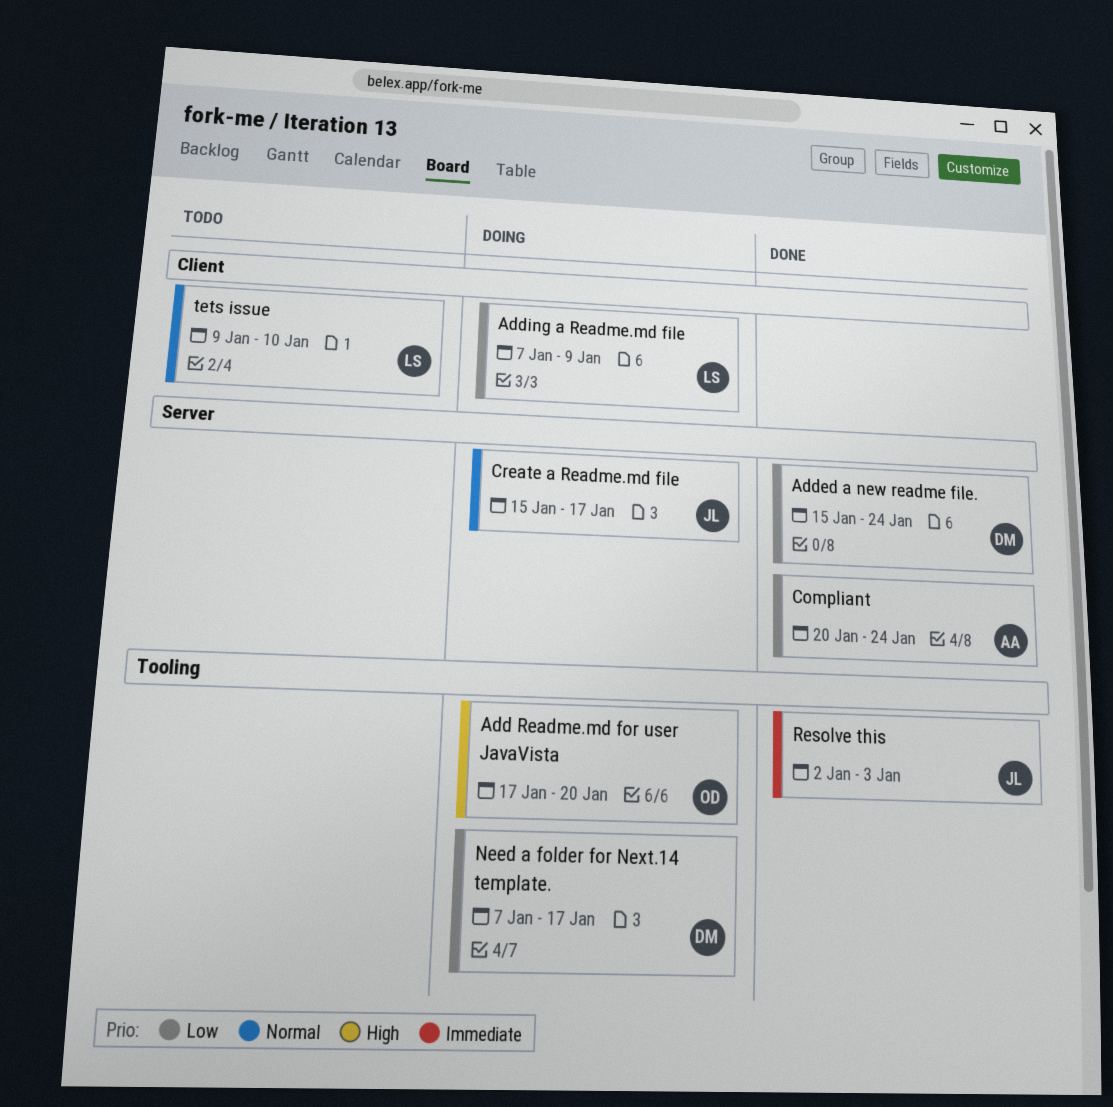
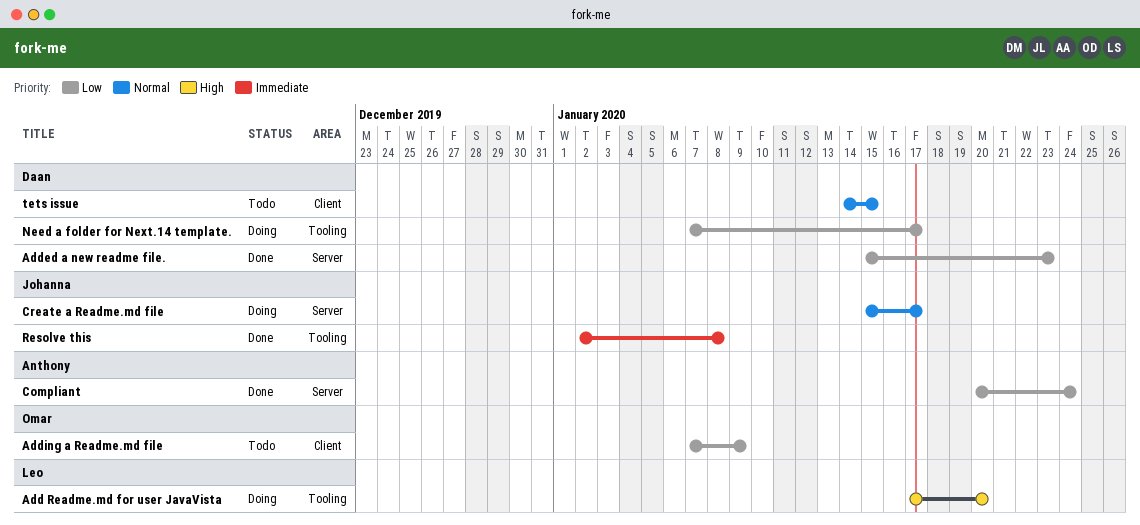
Add Readme.md for user JavaVista, owner: Omar -> Leo
Added a new readme file., due: Jan 24 -> Jan 23
Adding a Readme.md file, status: Doing -> Todo
Adding a Readme.md file, owner: Leo -> Omar
Resolve this, due: Jan 3 -> Jan 8
tets issue, owner: Leo -> Daan
tets issue, start: Jan 9 -> Jan 14
tets issue, due: Jan 10 -> Jan 15

